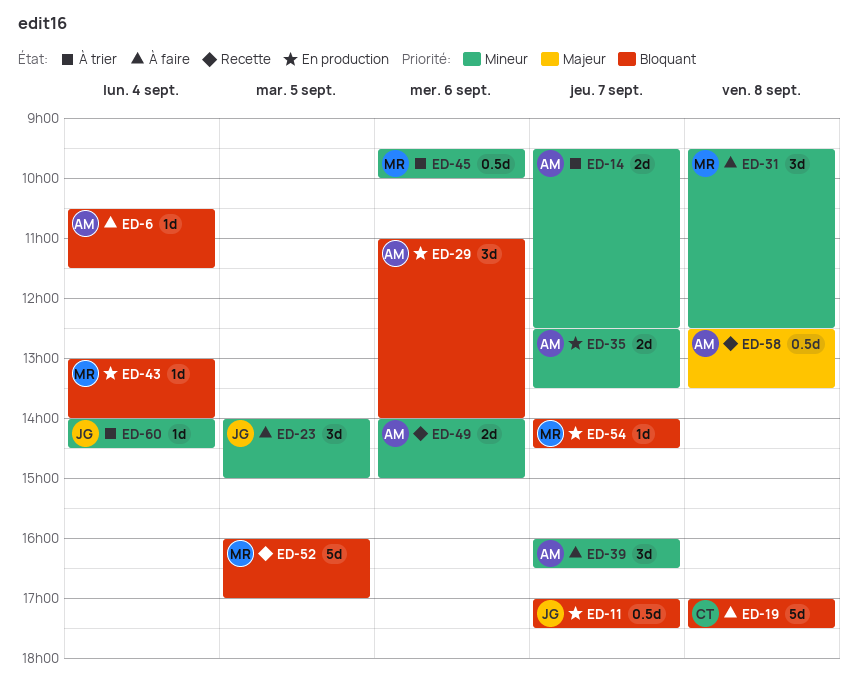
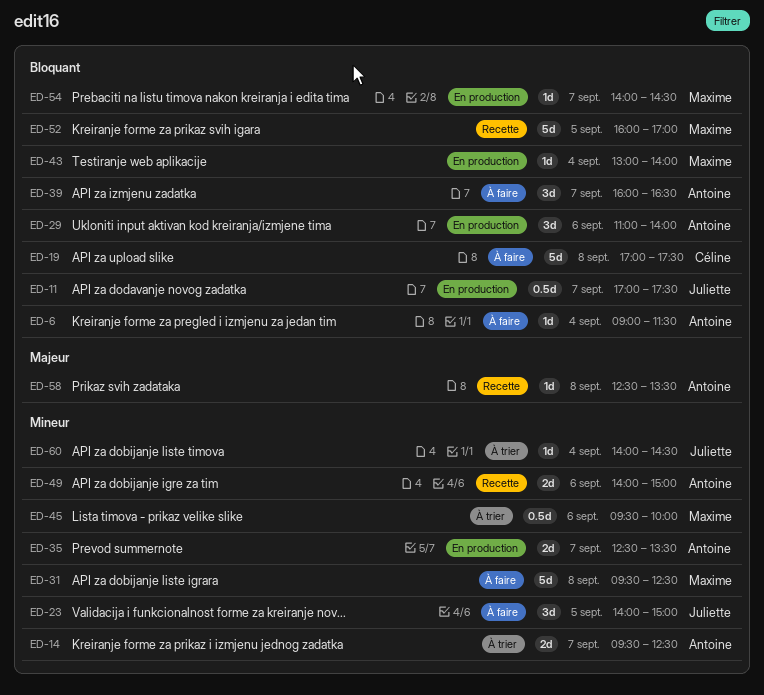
ED-6, begins: 10:30 -> 09:00
ED-31, estimate: 3d -> 5d
ED-39, priority: Mineur -> Bloquant
ED-58, estimate: 0.5d -> 1d

